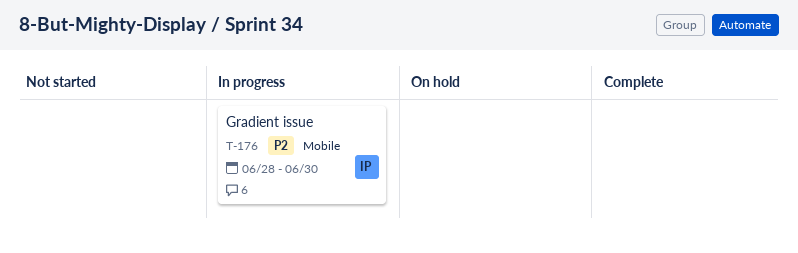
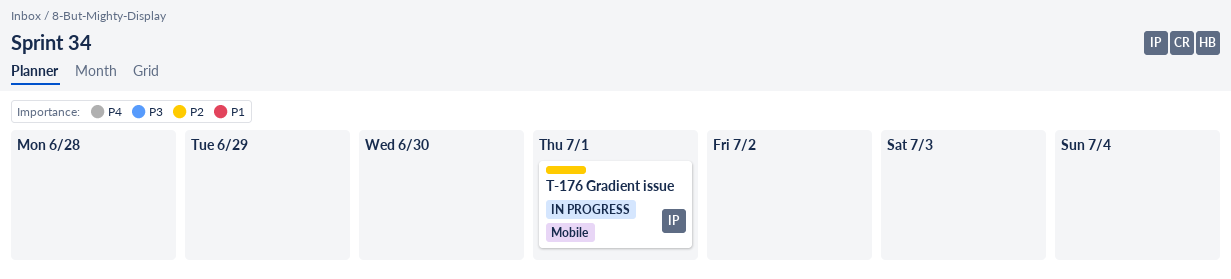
T-176, due: Jun 30 -> Jul 1

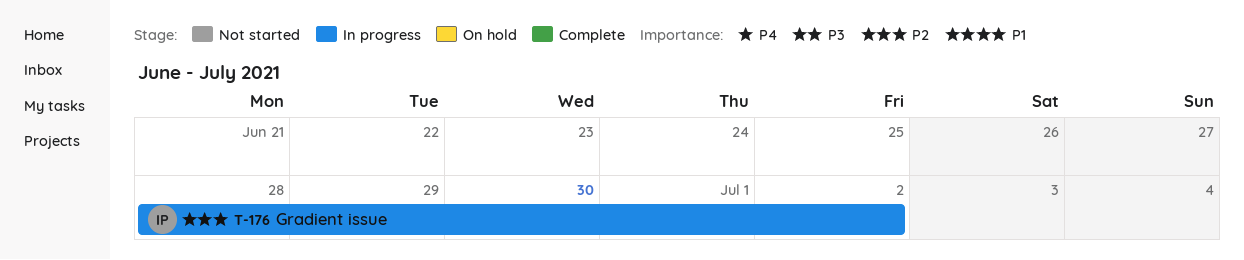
T-176, due: Jul 1 -> Jul 2

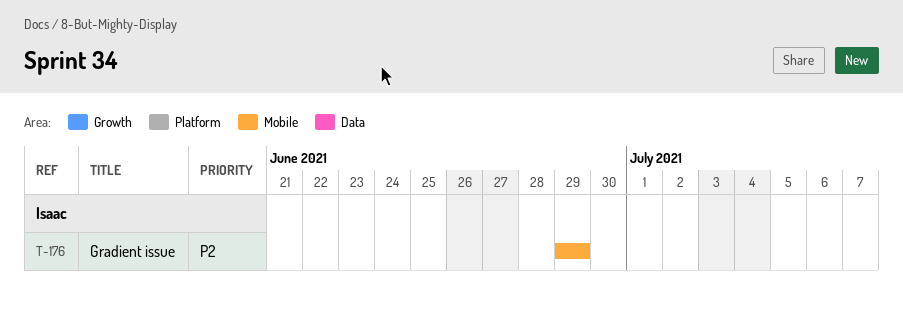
T-176, start: Jun 28 -> Jun 29
T-176, due: Jul 2 -> Jun 29

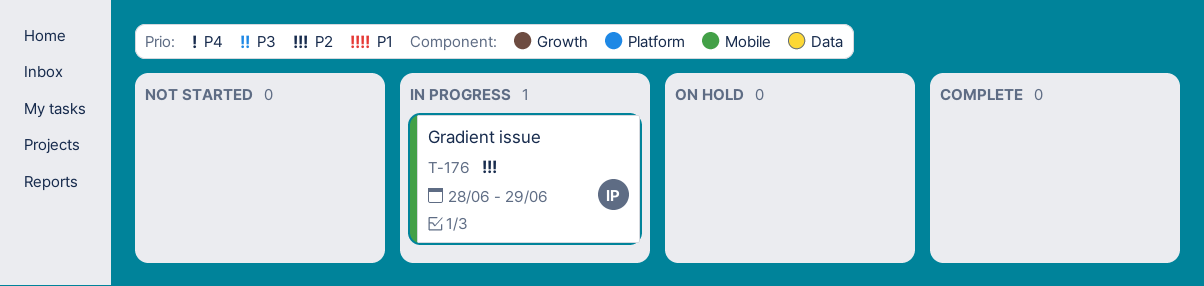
T-176, start: Jun 29 -> Jun 28

